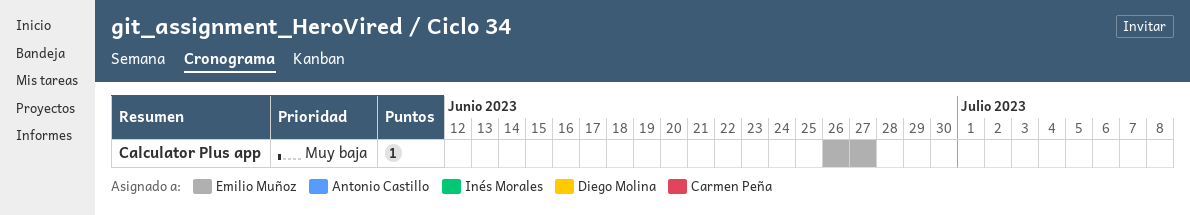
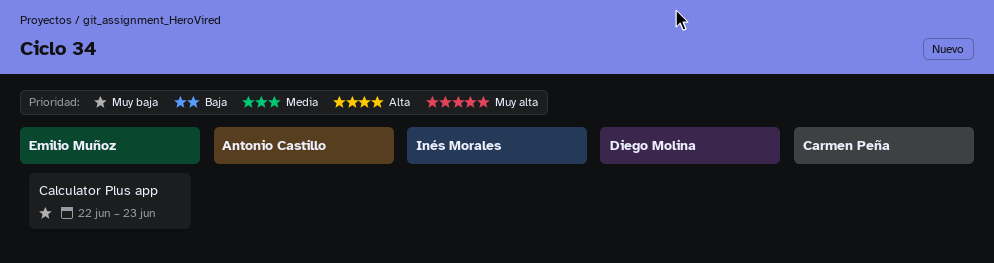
Calculator Plus app, start: Jun 26 -> Jun 22
Calculator Plus app, due: Jun 27 -> Jun 23

